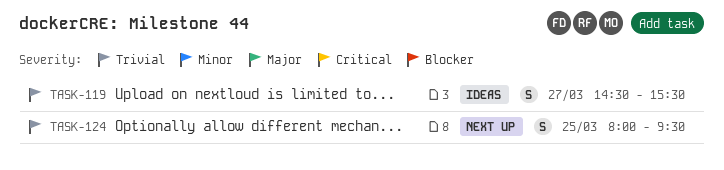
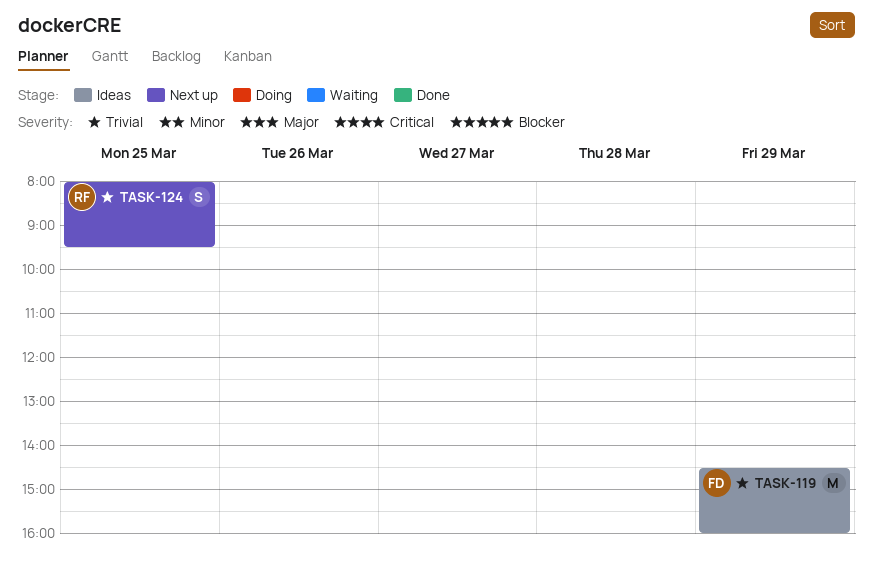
TASK-119, estimate: S -> M
TASK-119, day: Mar 27 -> Mar 29
TASK-119, ends: 15:30 -> 16:00

